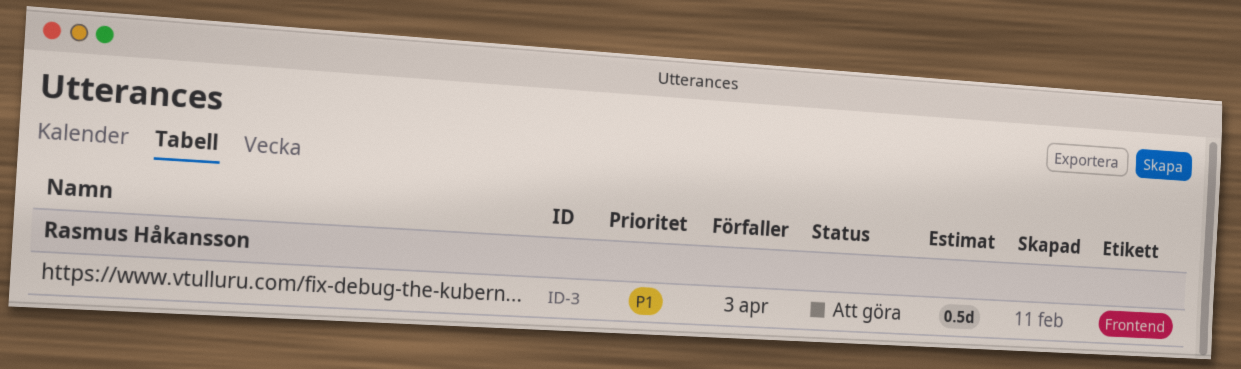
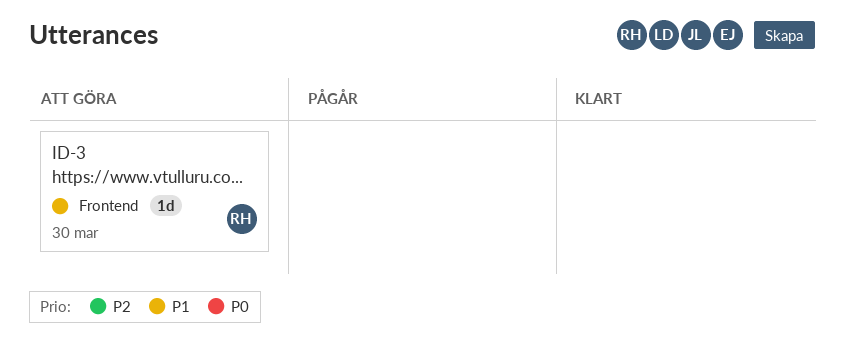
ID-3, estimate: 0.5d -> 1d
ID-3, due: Apr 3 -> Mar 30

